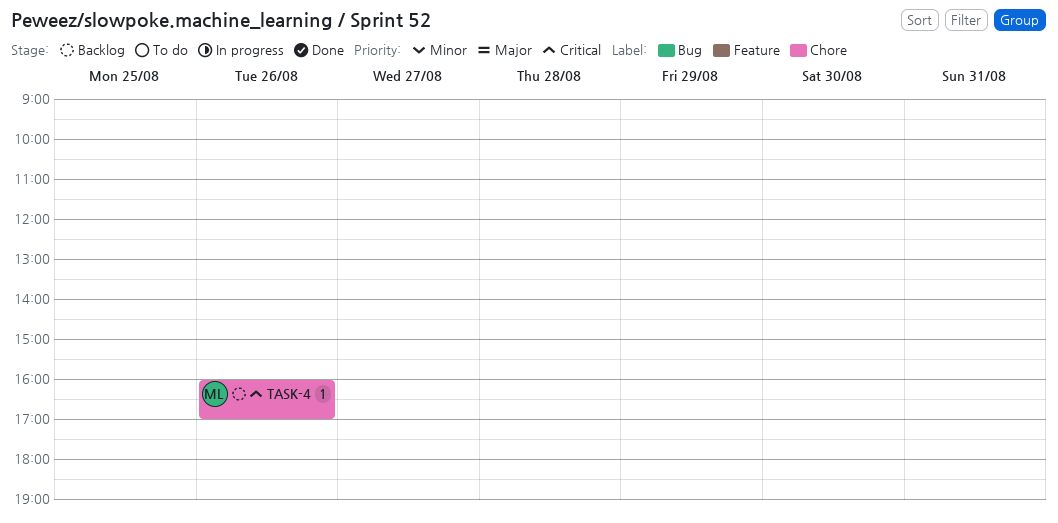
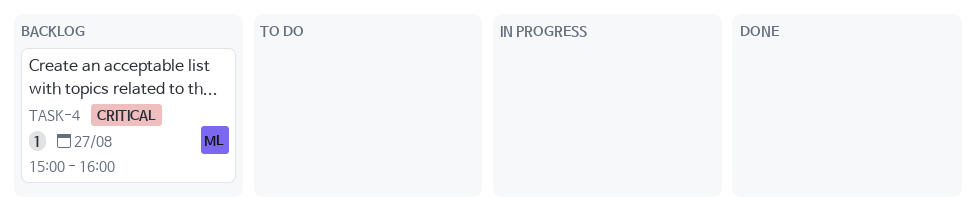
TASK-4, day: Aug 26 -> Aug 27
TASK-4, begins: 16:00 -> 15:00
TASK-4, ends: 17:00 -> 16:00

